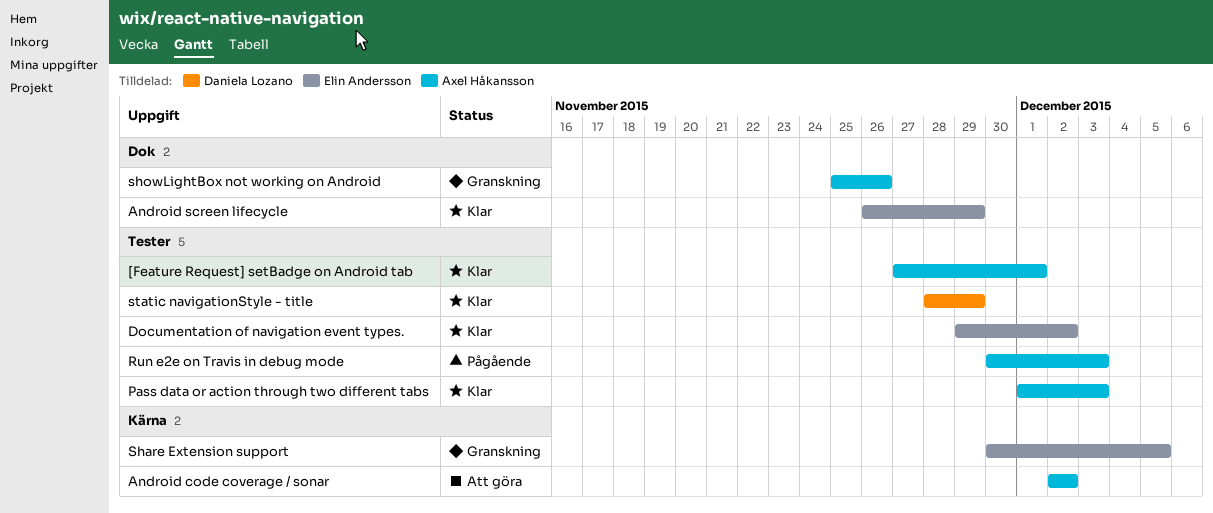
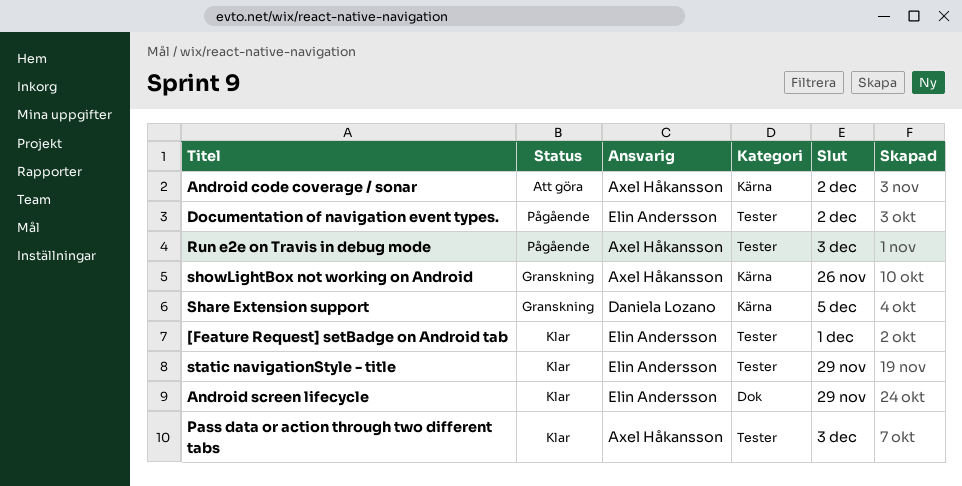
[Feature Request] setBadge on Android tab, owner: Axel Håkansson -> Elin Andersson
Documentation of navigation event types., status: Klar -> Pågående
Share Extension support, owner: Elin Andersson -> Daniela Lozano
showLightBox not working on Android, label: Dok -> Kärna
static navigationStyle - title, owner: Daniela Lozano -> Elin Andersson

